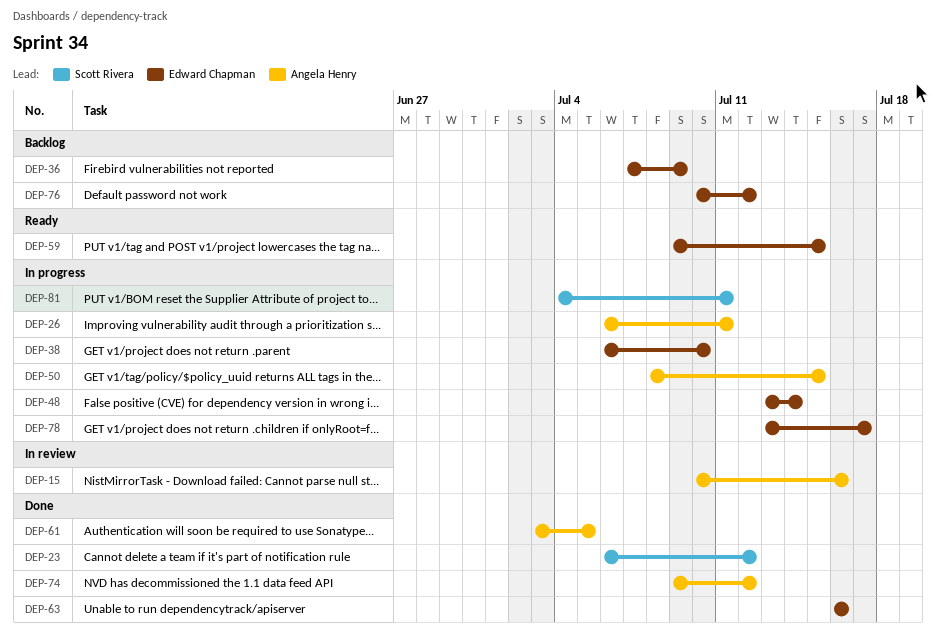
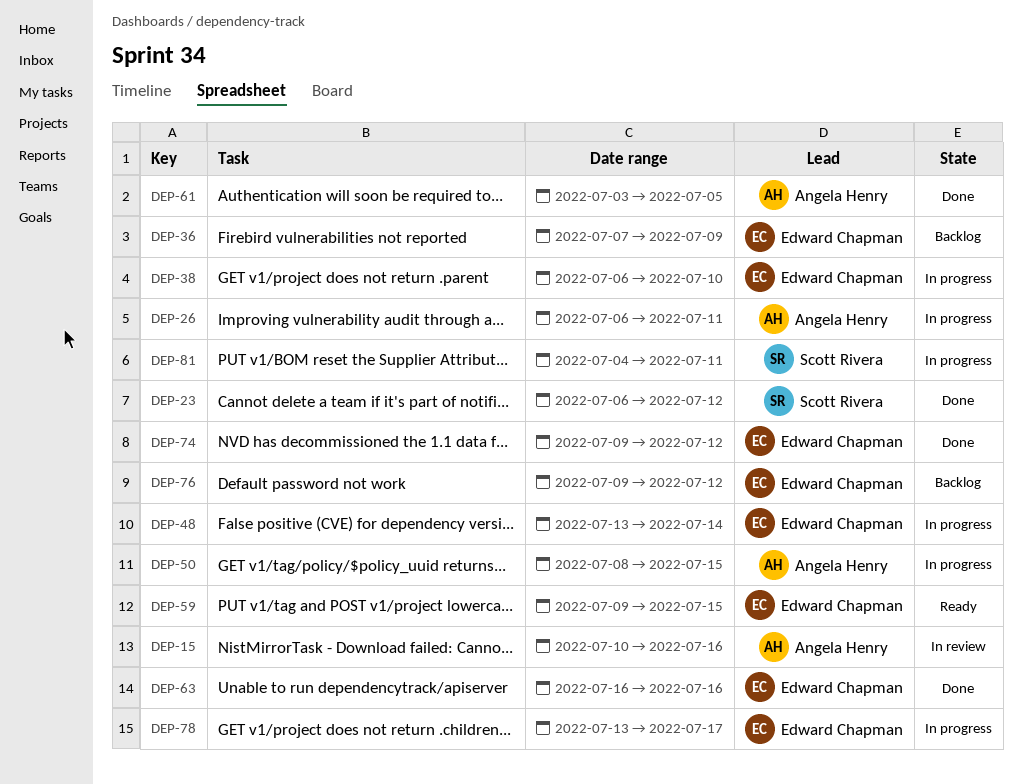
DEP-74, owner: Angela Henry -> Edward Chapman
DEP-76, start: Jul 10 -> Jul 9

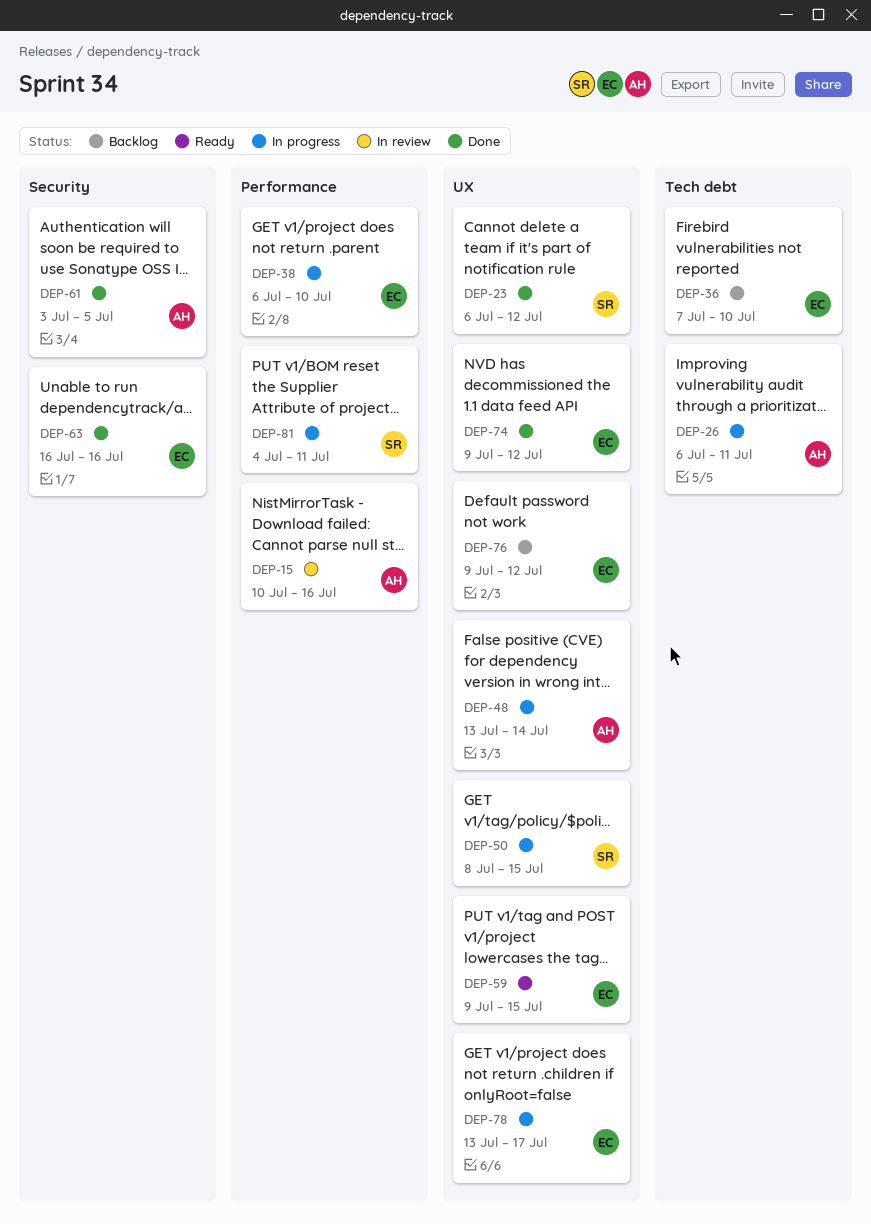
DEP-36, due: Jul 9 -> Jul 10
DEP-48, owner: Edward Chapman -> Angela Henry
DEP-50, owner: Angela Henry -> Scott Rivera

